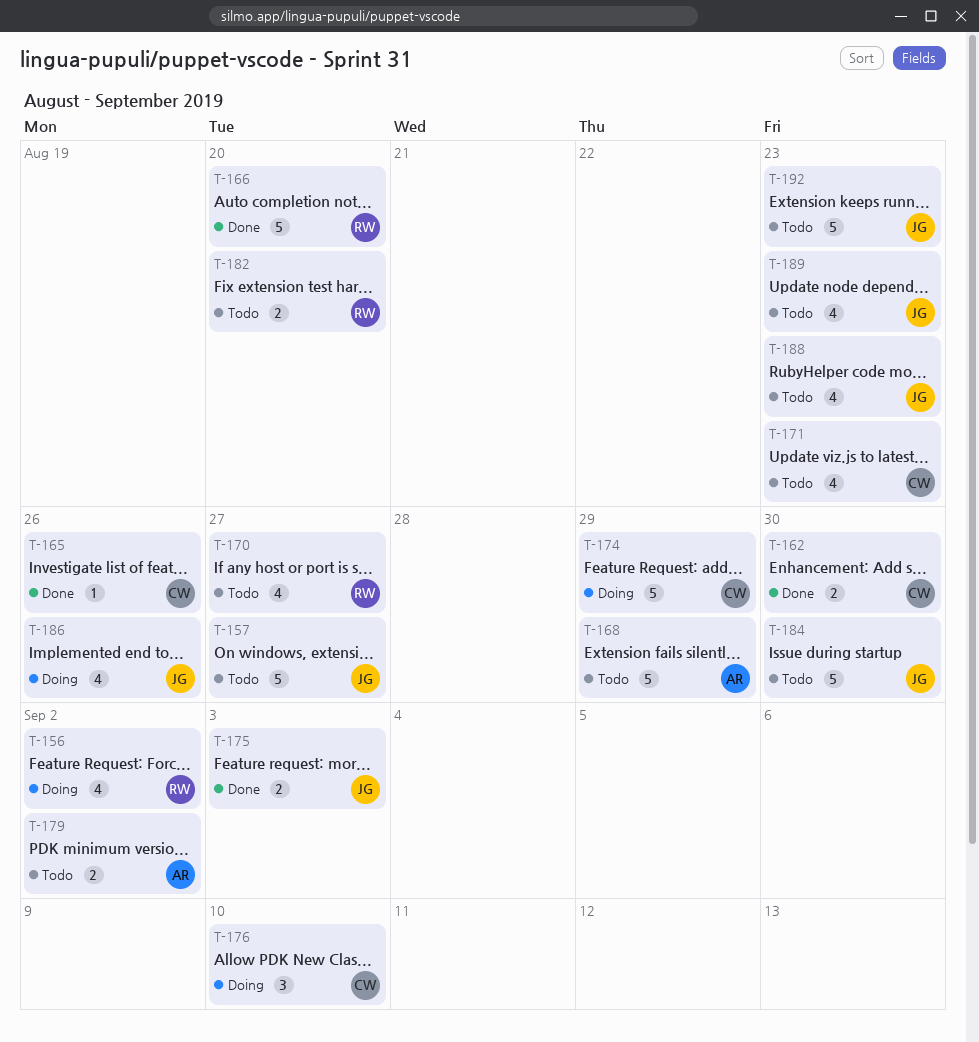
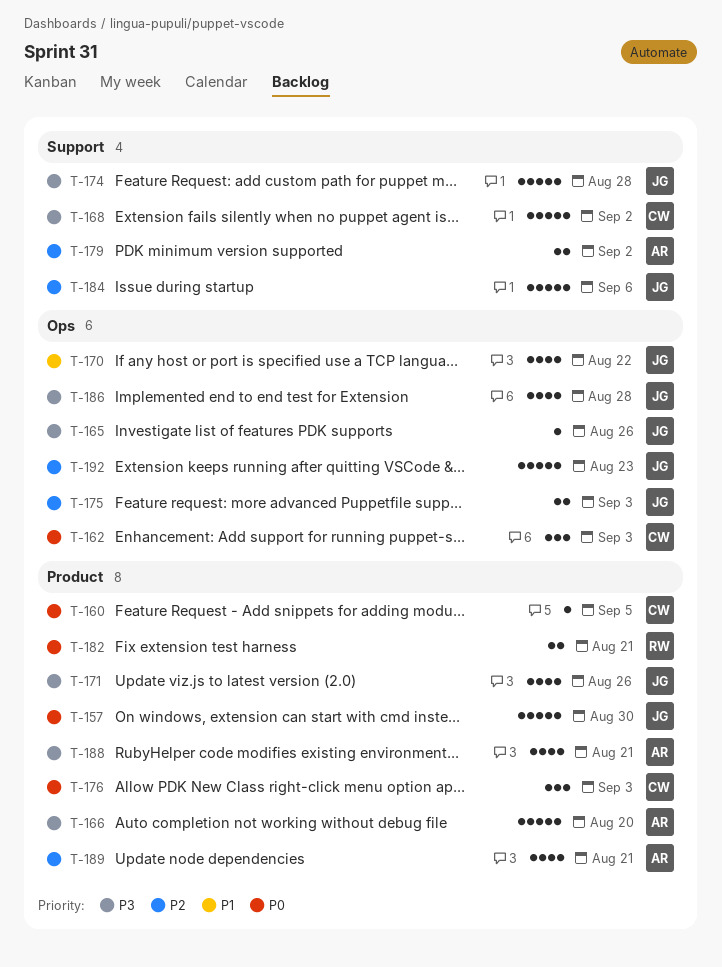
T-156: present -> none
T-157, due: Aug 27 -> Aug 30
T-160: none -> present
T-162, estimate: 2 -> 3
T-162, due: Aug 30 -> Sep 3
T-165, owner: CW -> JG
T-166, owner: RW -> AR
T-168, owner: AR -> CW
T-168, due: Aug 29 -> Sep 2
T-170, owner: RW -> JG
T-170, due: Aug 27 -> Aug 22
T-171, owner: CW -> JG
T-171, due: Aug 23 -> Aug 26
T-174, owner: CW -> JG
T-174, due: Aug 29 -> Aug 28
T-176, due: Sep 10 -> Sep 3
T-182, due: Aug 20 -> Aug 21
T-184, due: Aug 30 -> Sep 6
T-186, due: Aug 26 -> Aug 28
T-188, owner: JG -> AR
T-188, due: Aug 23 -> Aug 21
T-189, owner: JG -> AR
T-189, due: Aug 23 -> Aug 21

